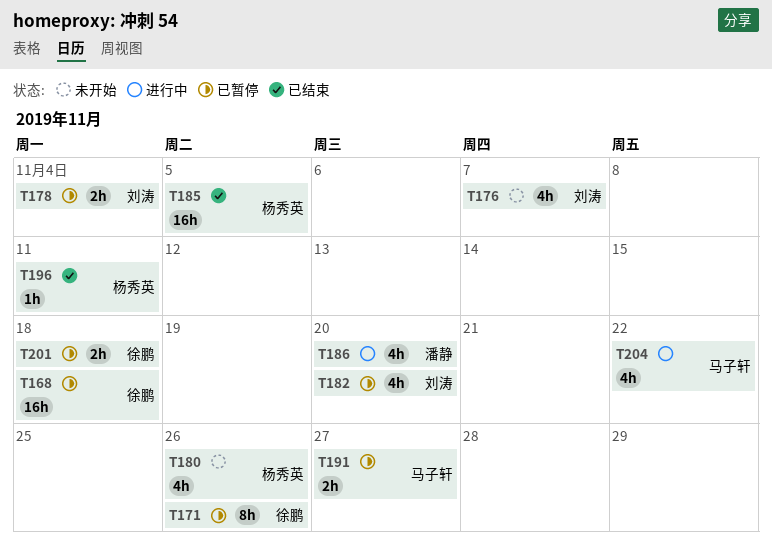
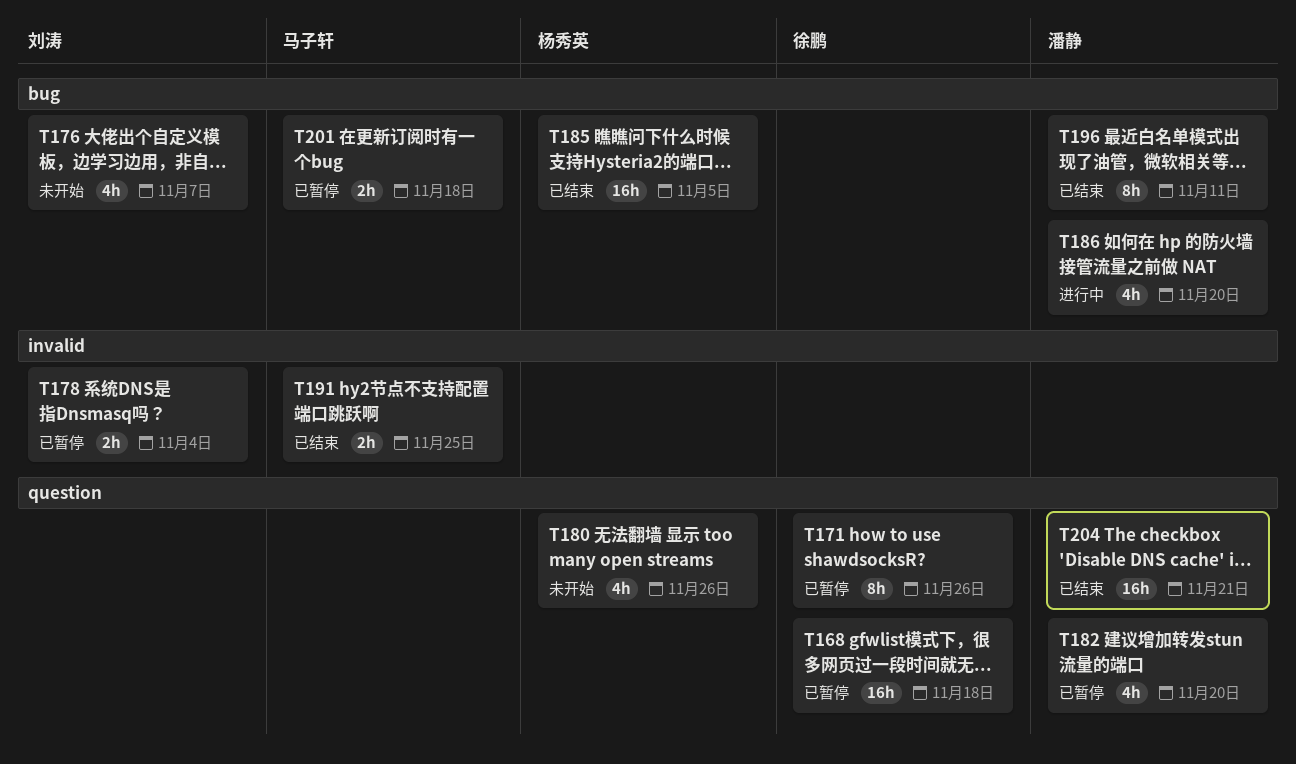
T182, owner: 刘涛 -> 潘静
T191, status: 已暂停 -> 已结束
T191, due: Nov 27 -> Nov 25
T196, owner: 杨秀英 -> 潘静
T196, estimate: 1h -> 8h
T201, owner: 徐鹏 -> 马子轩
T204, status: 进行中 -> 已结束
T204, owner: 马子轩 -> 潘静
T204, estimate: 4h -> 16h
T204, due: Nov 22 -> Nov 21

